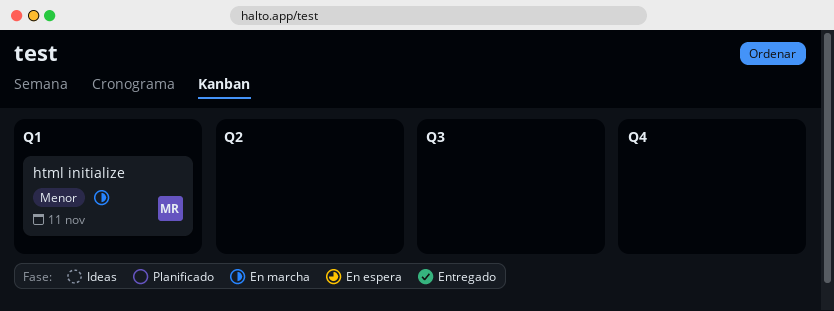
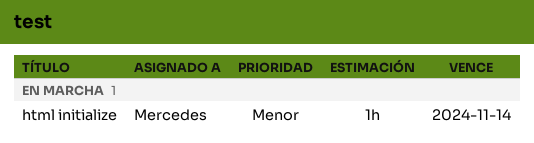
html initialize, due: Nov 11 -> Nov 14

